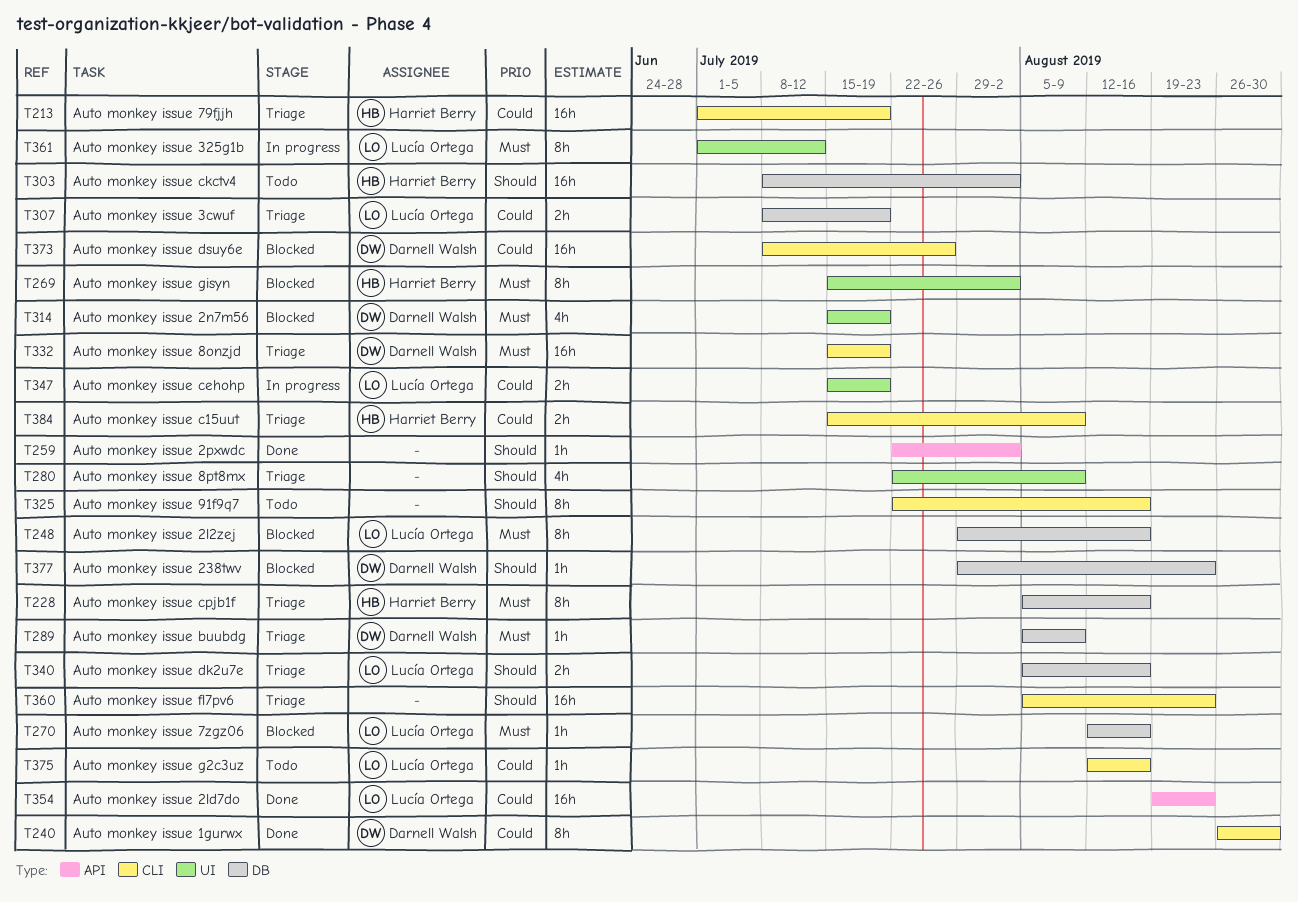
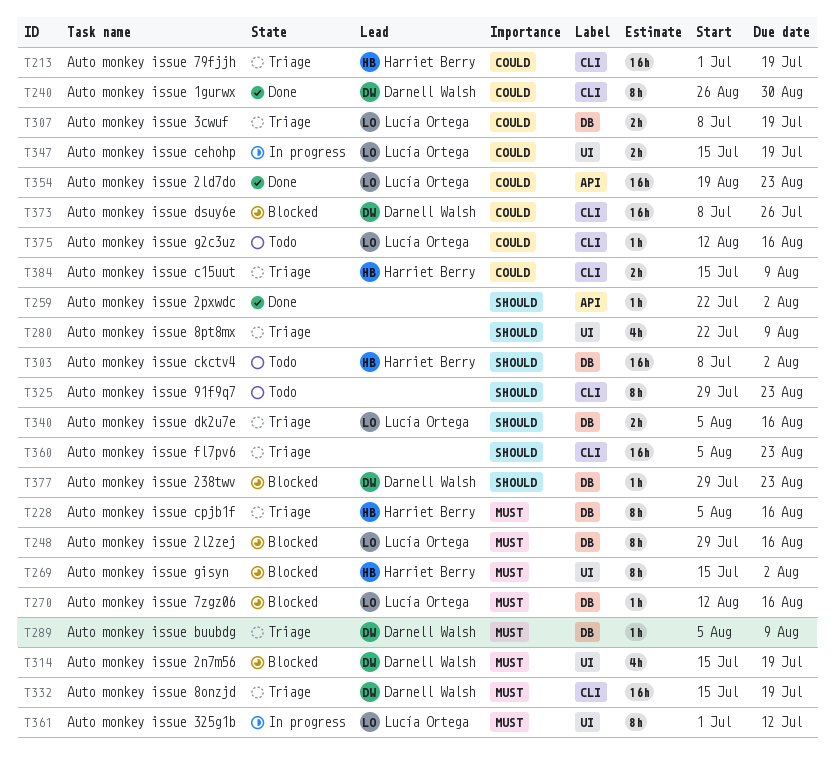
T325, start: Jul 22 -> Jul 29
T325, due: Aug 16 -> Aug 23

